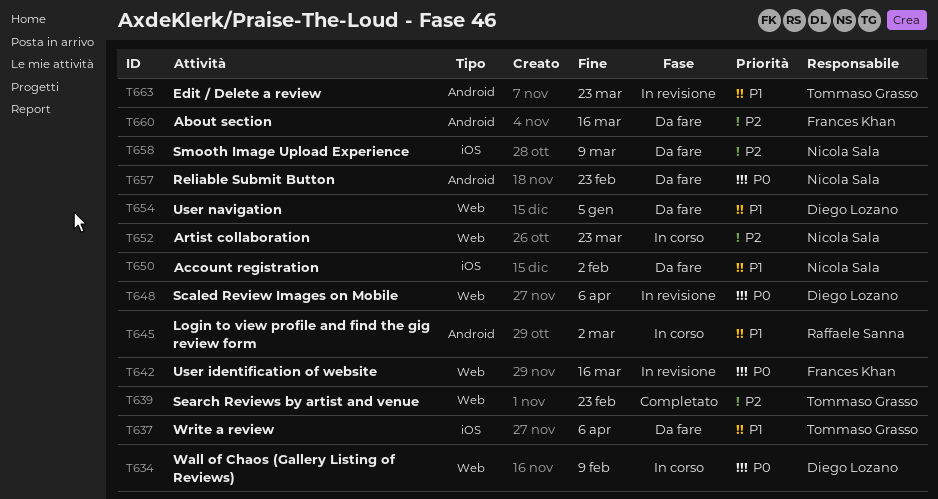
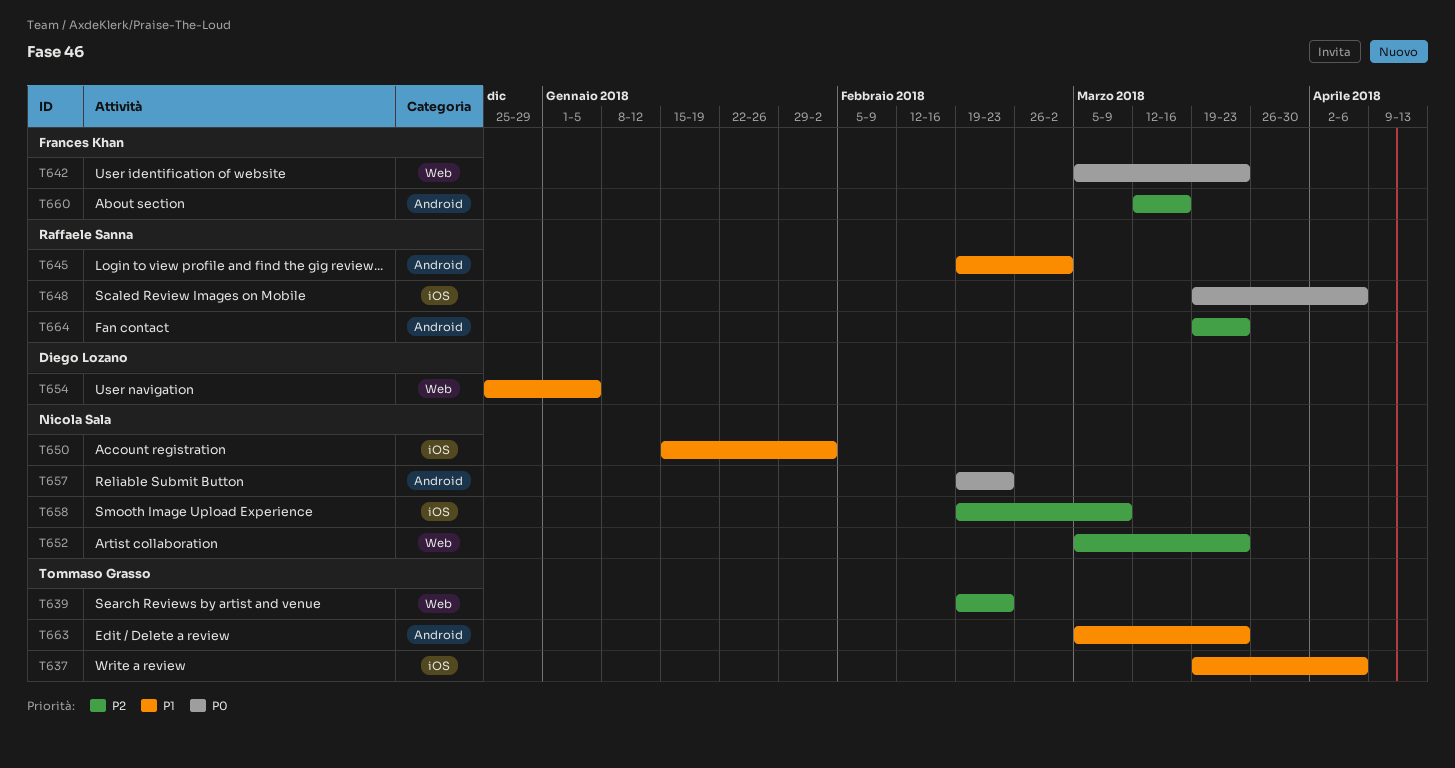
T634: present -> none
T642, due: Mar 16 -> Mar 23
T648, owner: Diego Lozano -> Raffaele Sanna
T648, label: Web -> iOS
T664: none -> present

